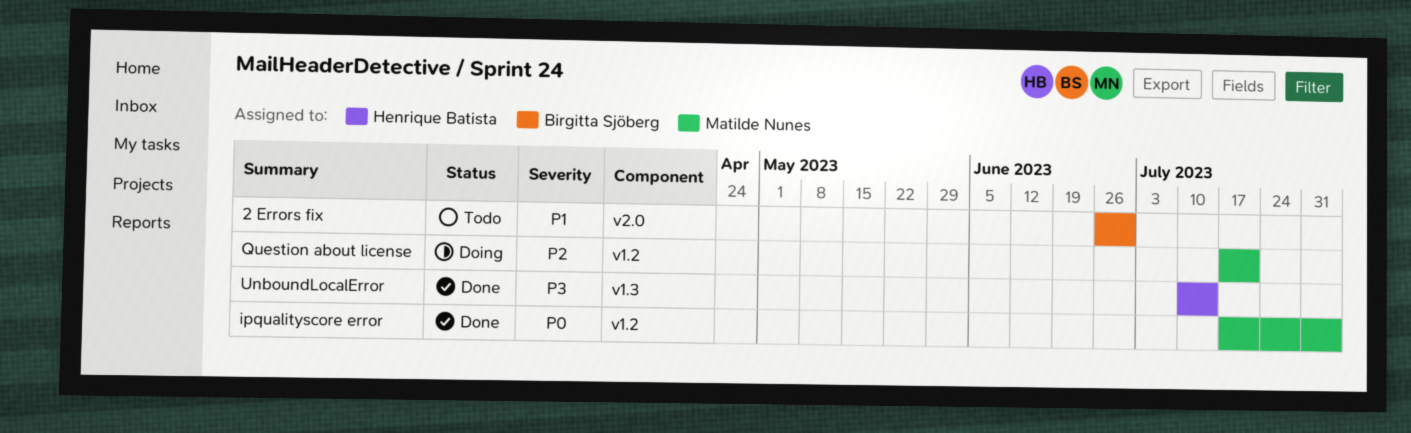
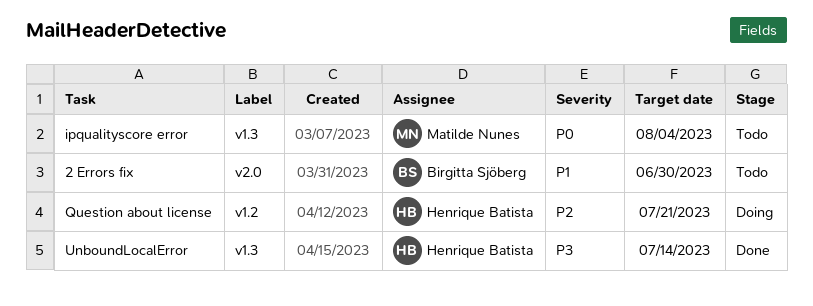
ipqualityscore error, status: Done -> Todo
ipqualityscore error, label: v1.2 -> v1.3
Question about license, owner: Matilde Nunes -> Henrique Batista

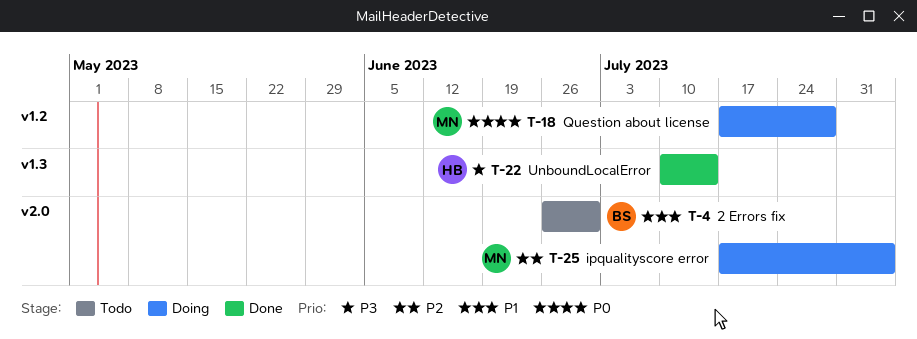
ipqualityscore error, status: Todo -> Doing
ipqualityscore error, priority: P0 -> P2
ipqualityscore error, label: v1.3 -> v2.0
Question about license, owner: Henrique Batista -> Matilde Nunes
Question about license, priority: P2 -> P0
Question about license, due: Jul 21 -> Jul 28

